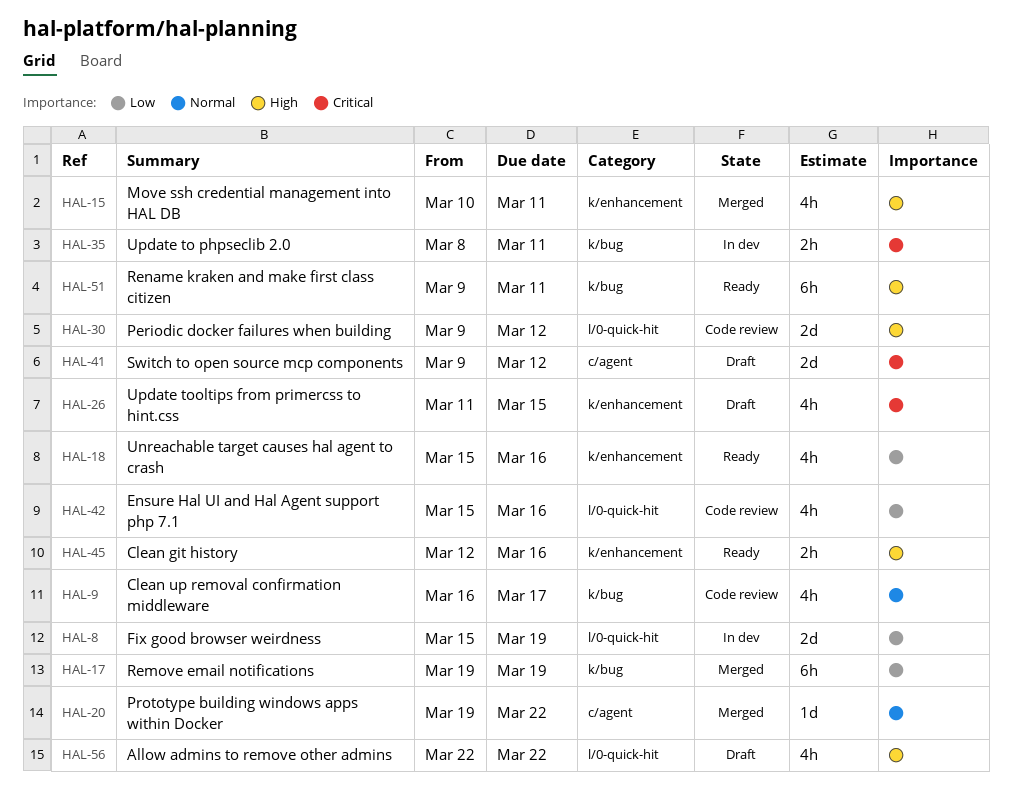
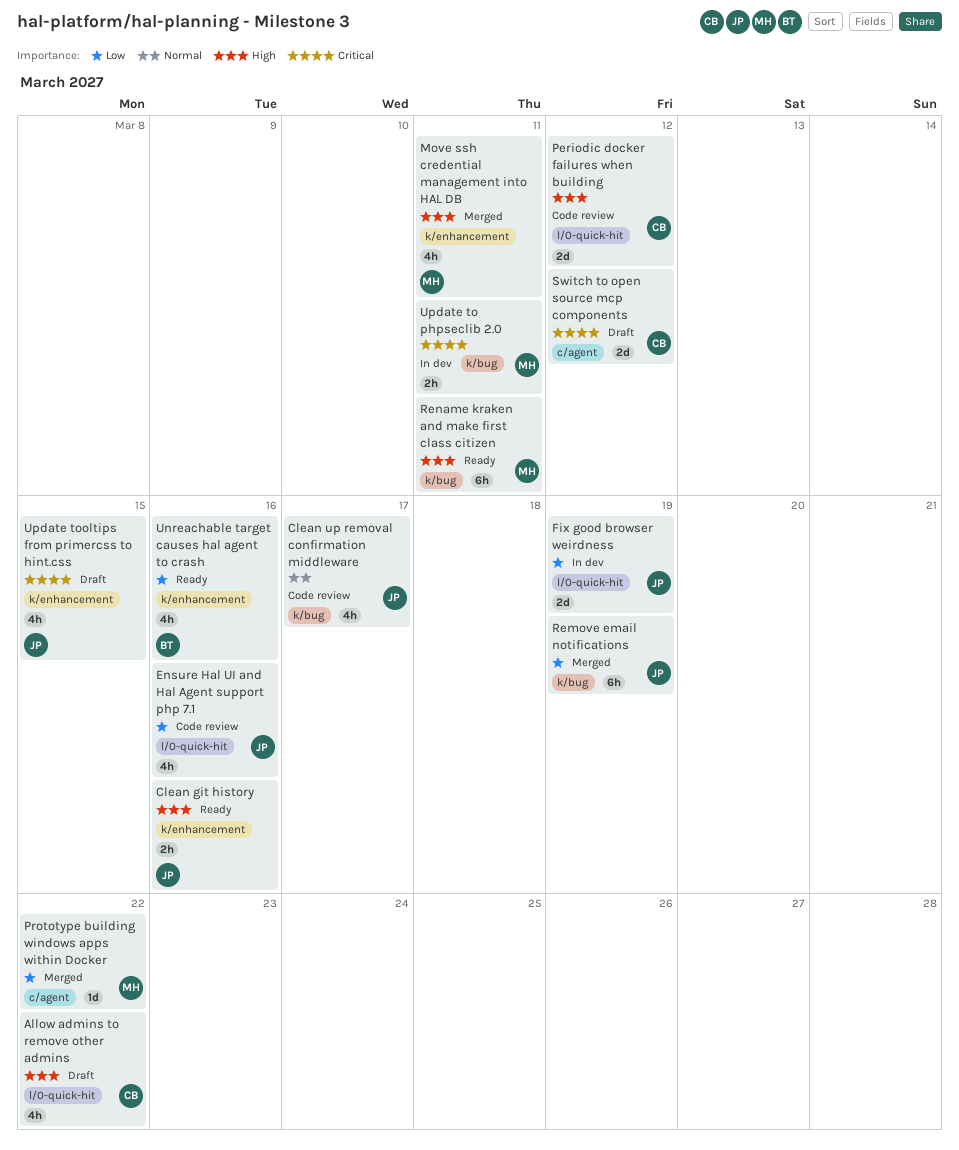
Prototype building windows apps within Docker, priority: Normal -> Low

